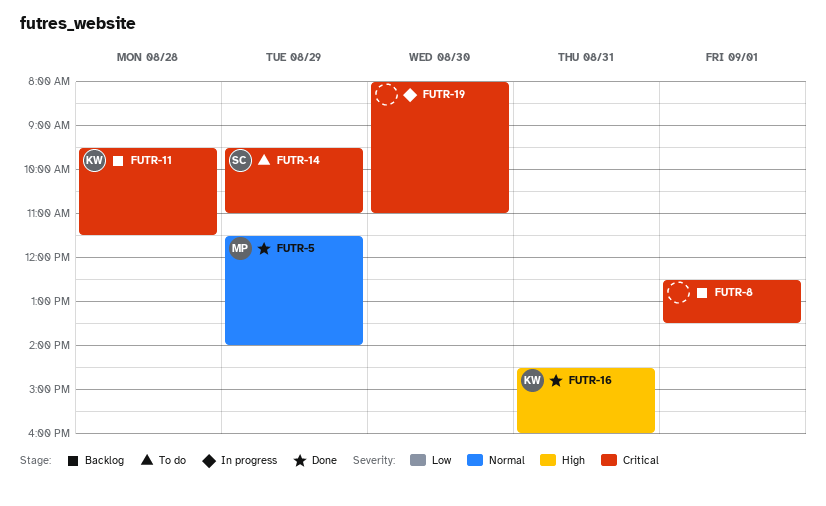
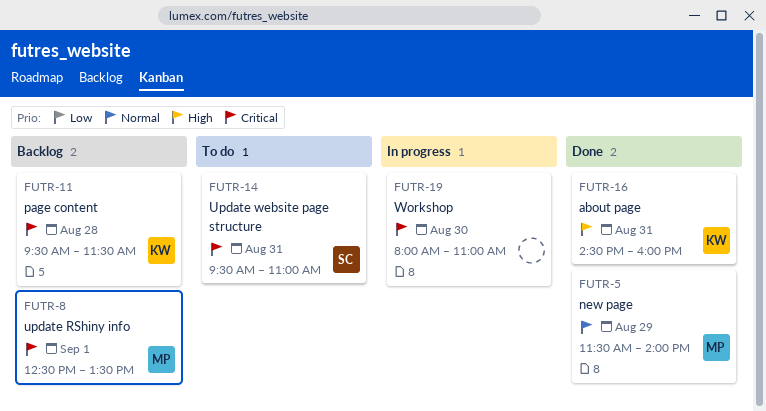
FUTR-8, owner: none -> MP
FUTR-14, day: Aug 29 -> Aug 31

